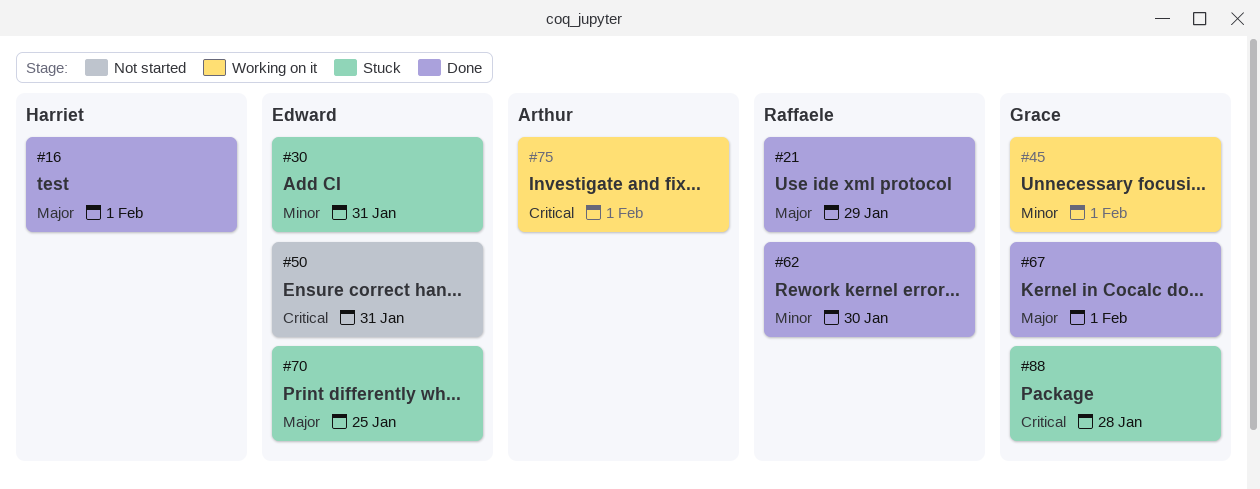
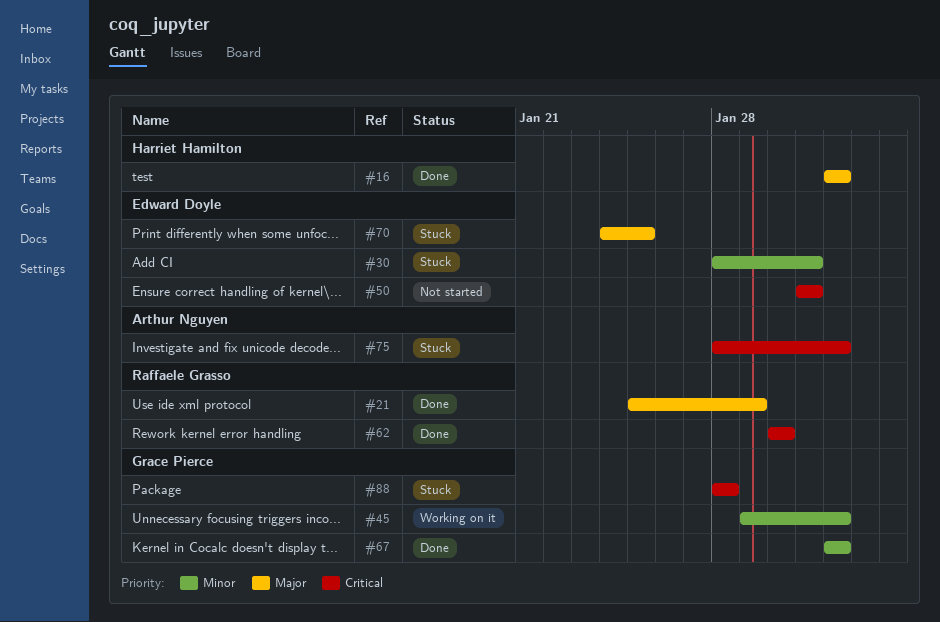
#62, priority: Minor -> Critical
#67, priority: Major -> Minor
#75, status: Working on it -> Stuck

